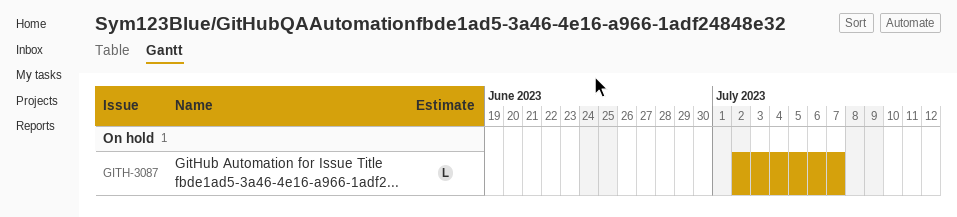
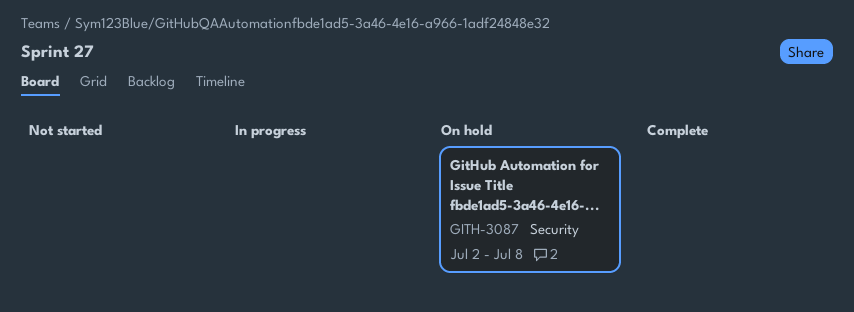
GITH-3087, due: Jul 7 -> Jul 8

